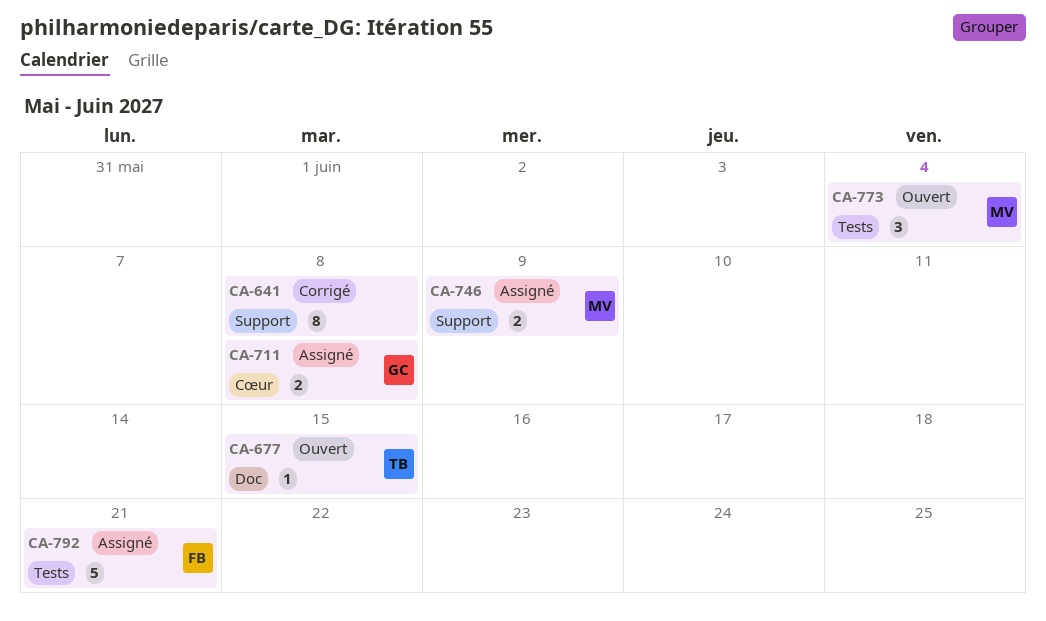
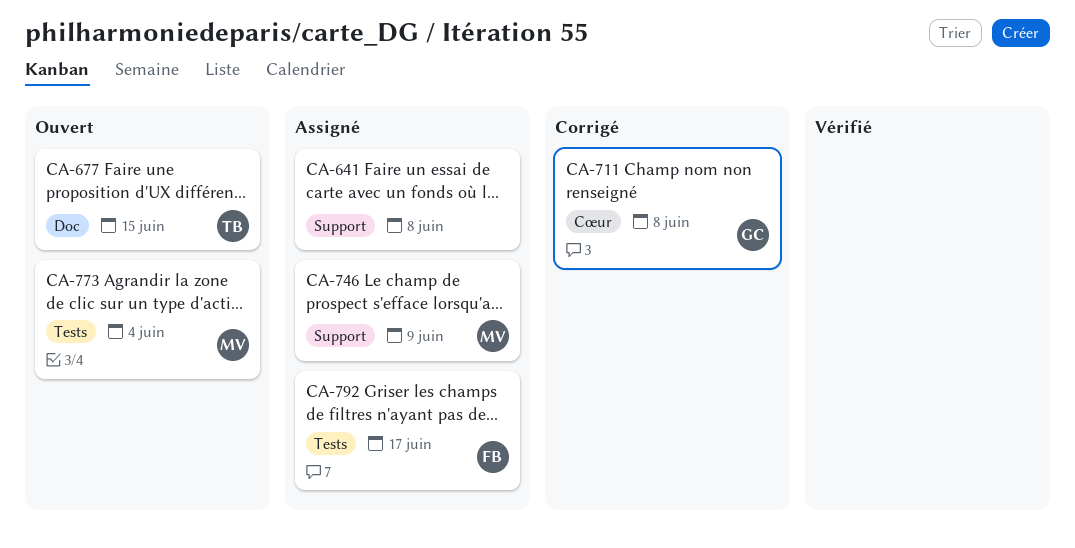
CA-641, status: Corrigé -> Assigné
CA-711, status: Assigné -> Corrigé
CA-792, due: Jun 21 -> Jun 17

